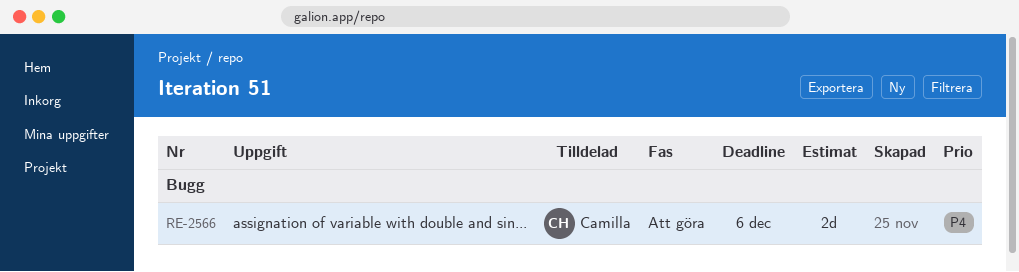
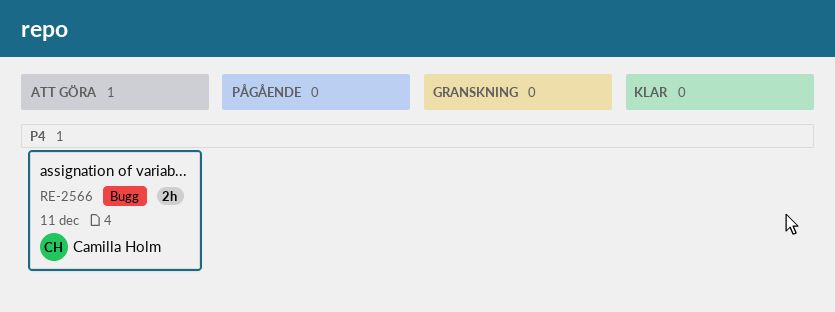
RE-2566, estimate: 2d -> 2h
RE-2566, due: Dec 6 -> Dec 11

